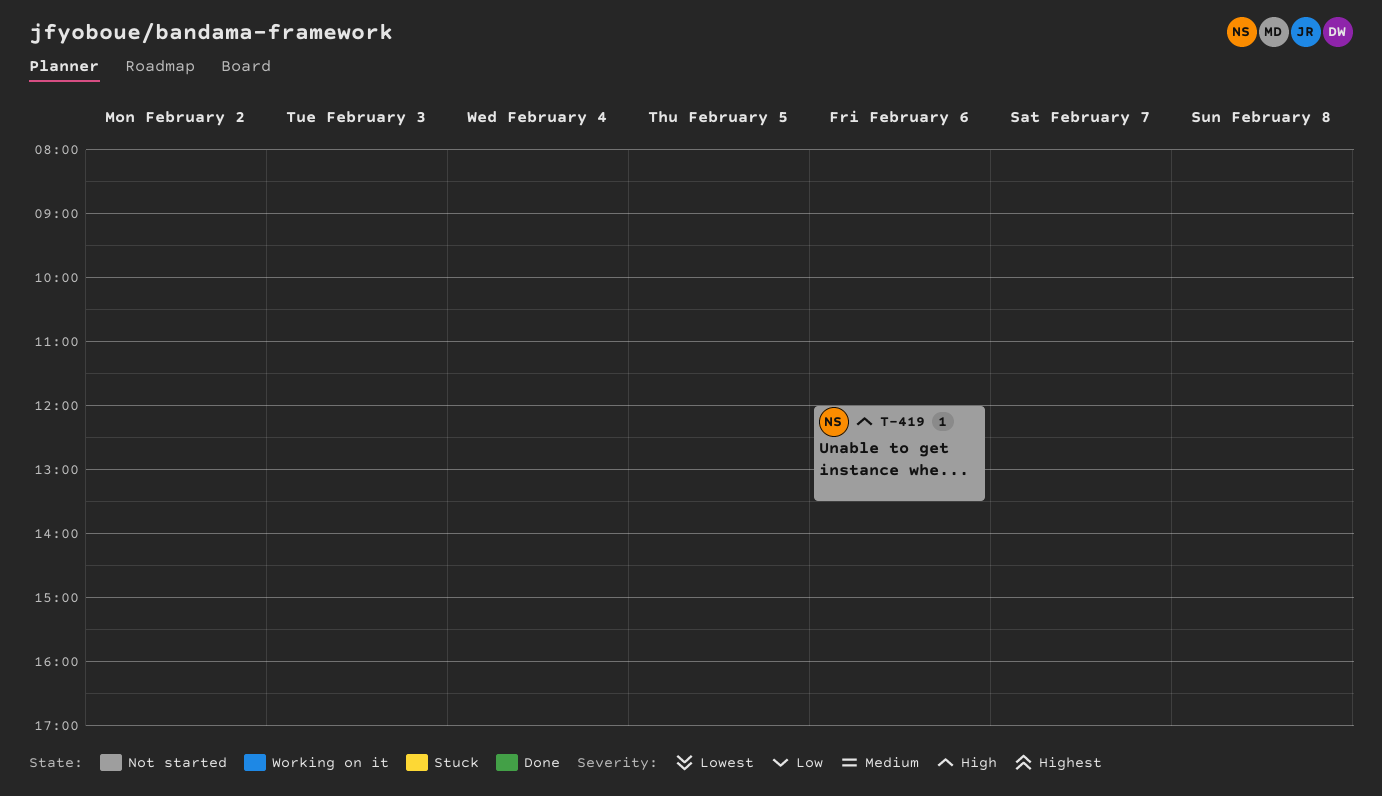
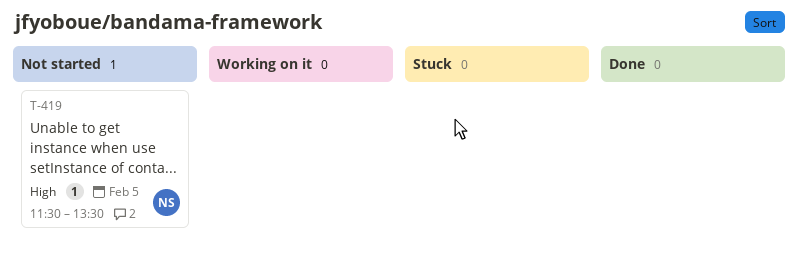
T-419, day: Feb 6 -> Feb 5
T-419, begins: 12:00 -> 11:30

